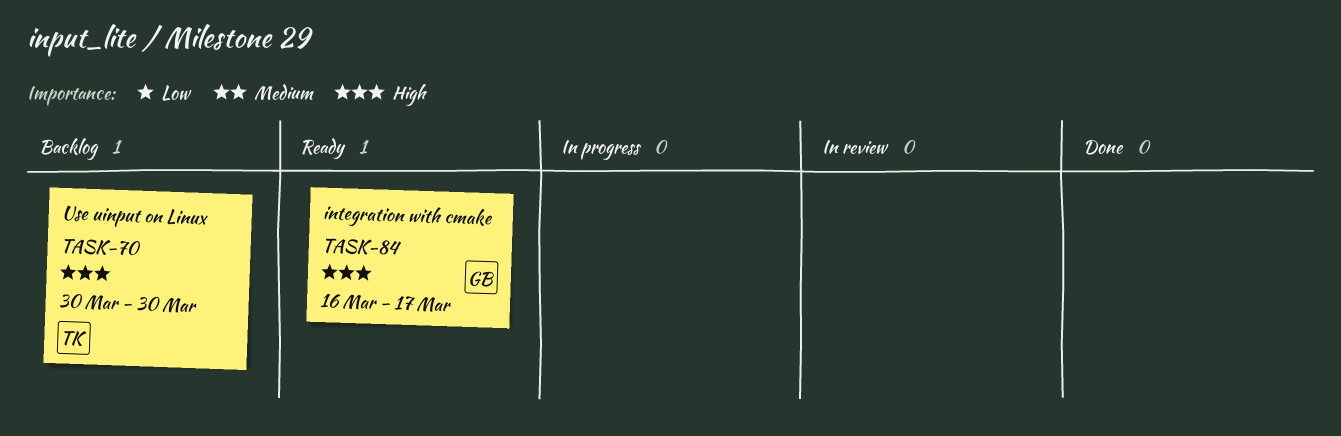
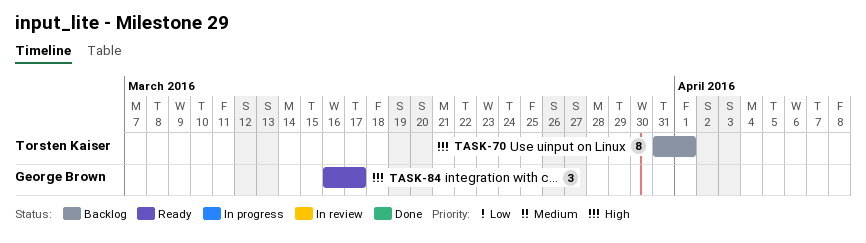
TASK-70, start: Mar 30 -> Mar 31
TASK-70, due: Mar 30 -> Apr 1

